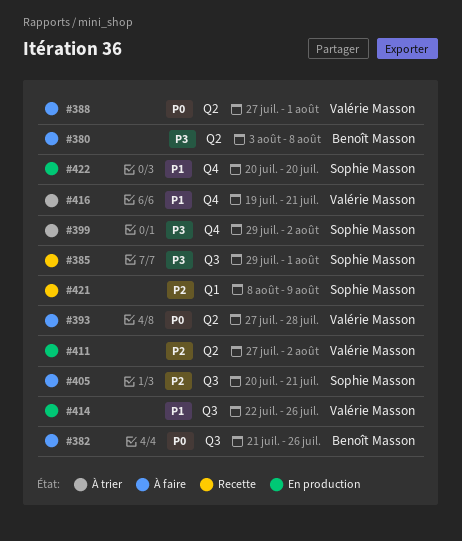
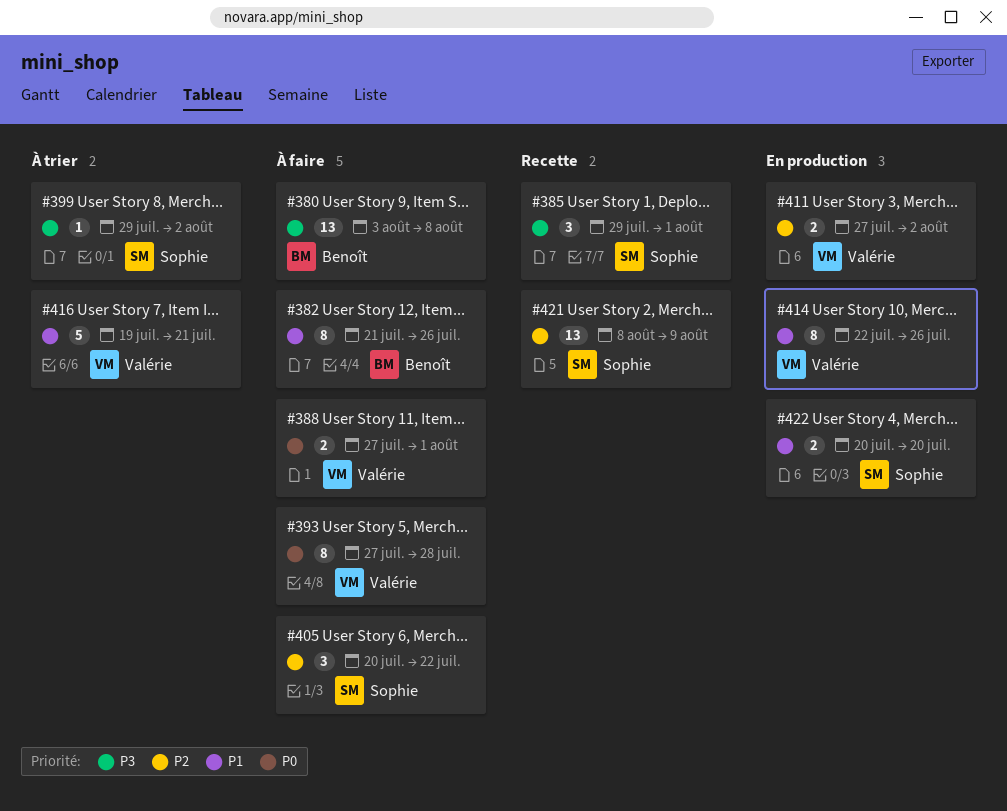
#382, priority: P0 -> P1
#405, due: Jul 21 -> Jul 22

